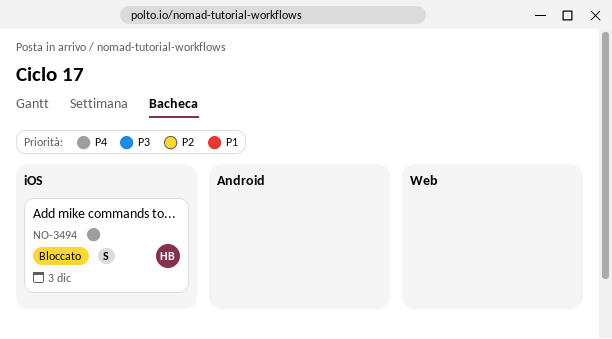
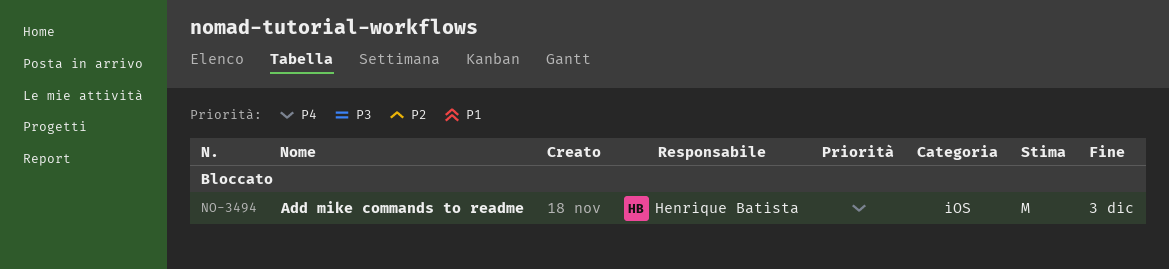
NO-3494, estimate: S -> M

